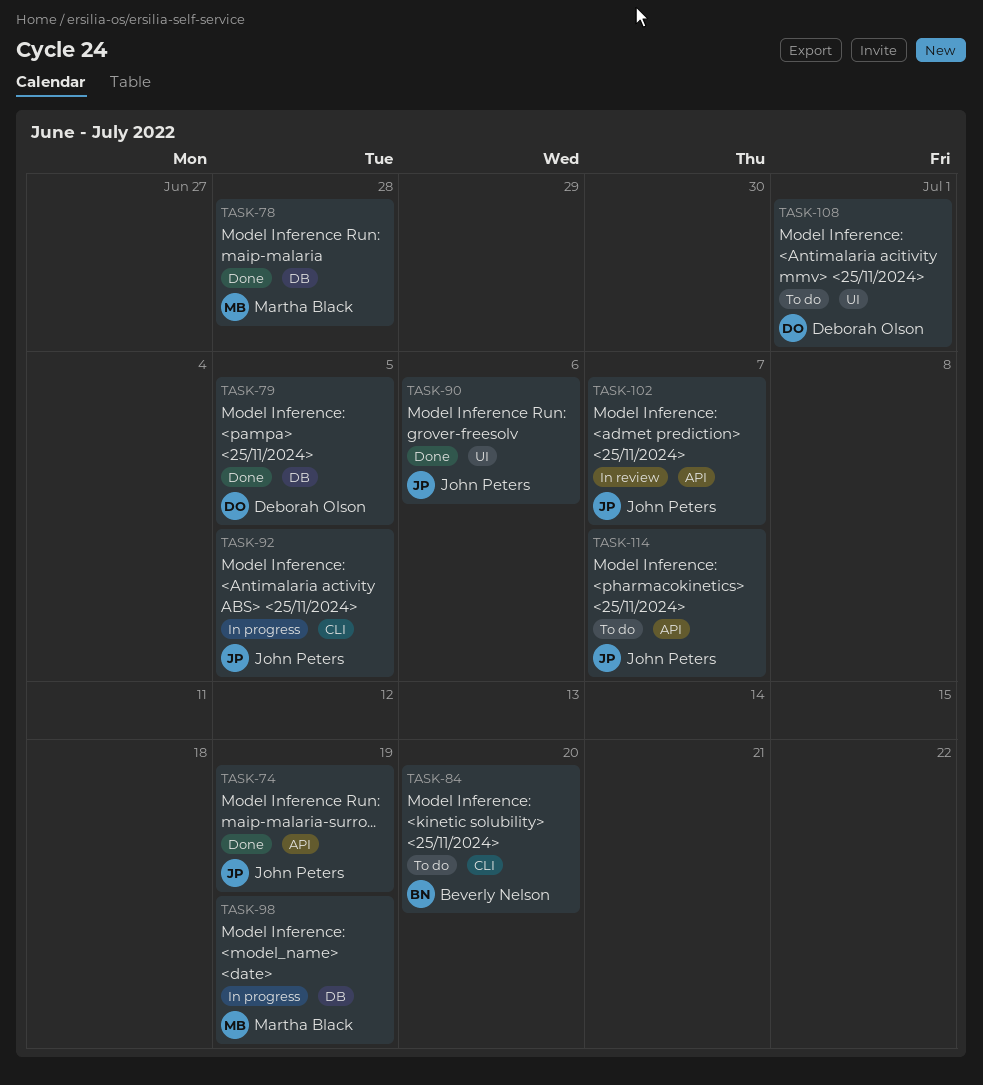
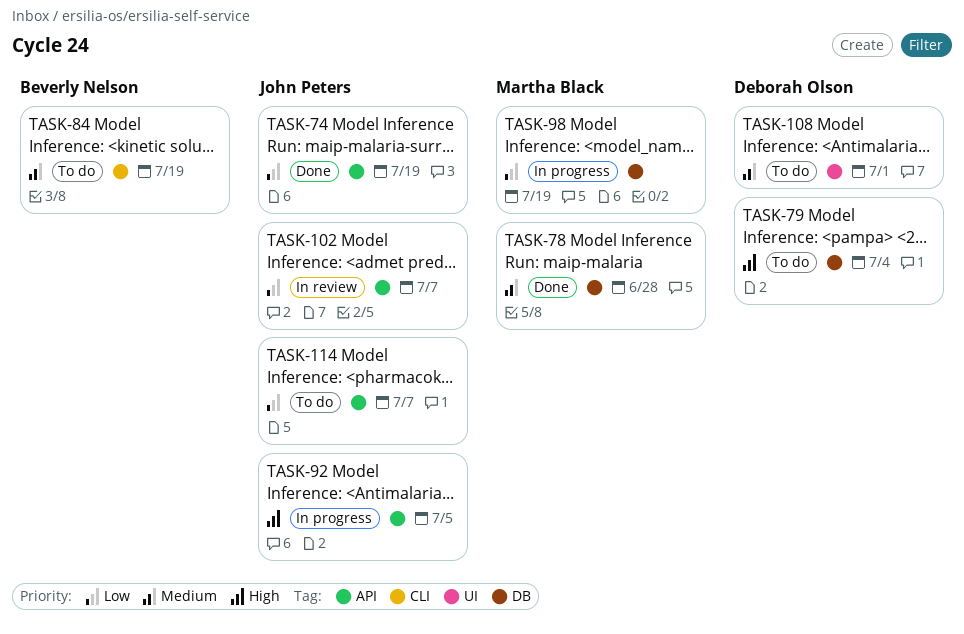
TASK-79, status: Done -> To do
TASK-79, due: Jul 5 -> Jul 4
TASK-84, due: Jul 20 -> Jul 19
TASK-90: present -> none
TASK-92, label: CLI -> API

